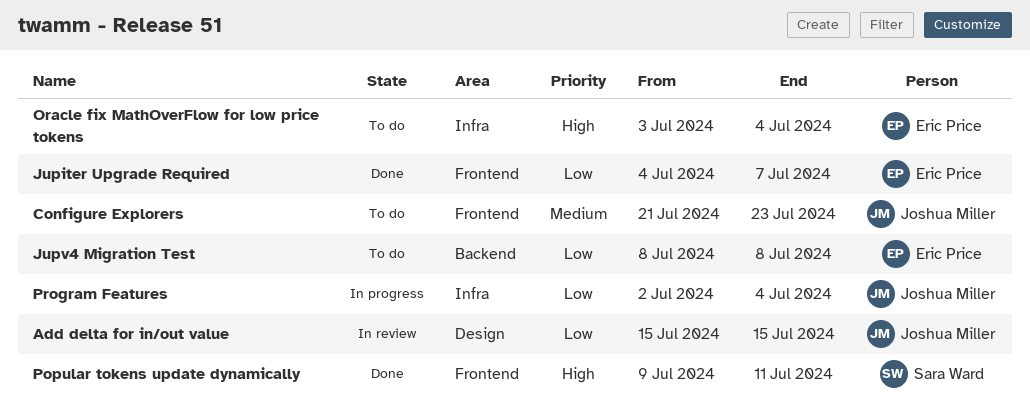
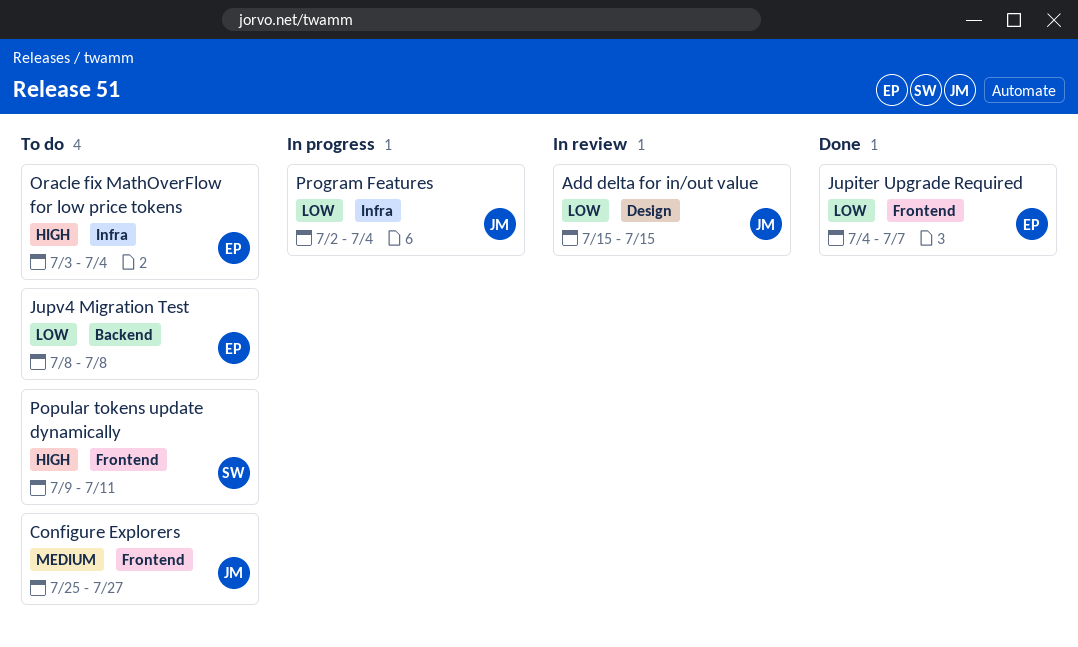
Configure Explorers, start: Jul 21 -> Jul 25
Configure Explorers, due: Jul 23 -> Jul 27
Popular tokens update dynamically, status: Done -> To do

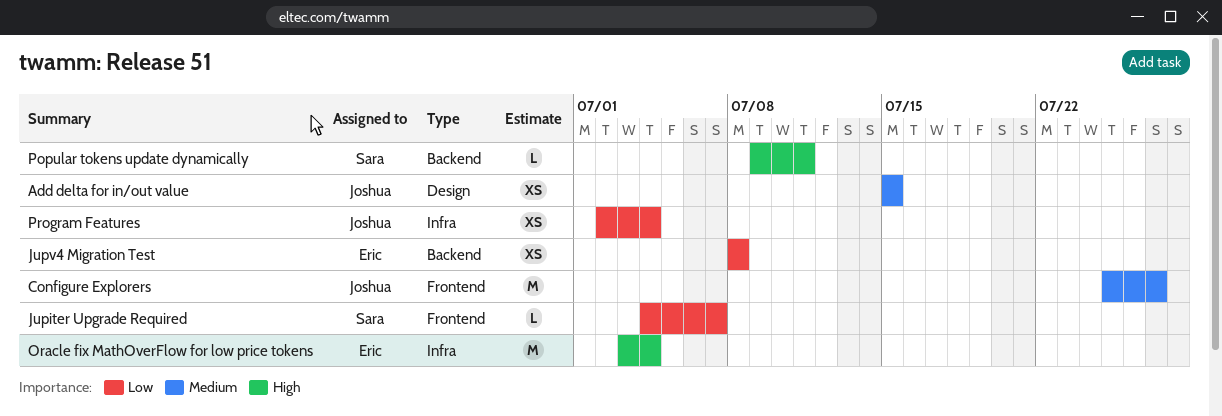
Add delta for in/out value, priority: Low -> Medium
Jupiter Upgrade Required, owner: Eric -> Sara
Popular tokens update dynamically, label: Frontend -> Backend

